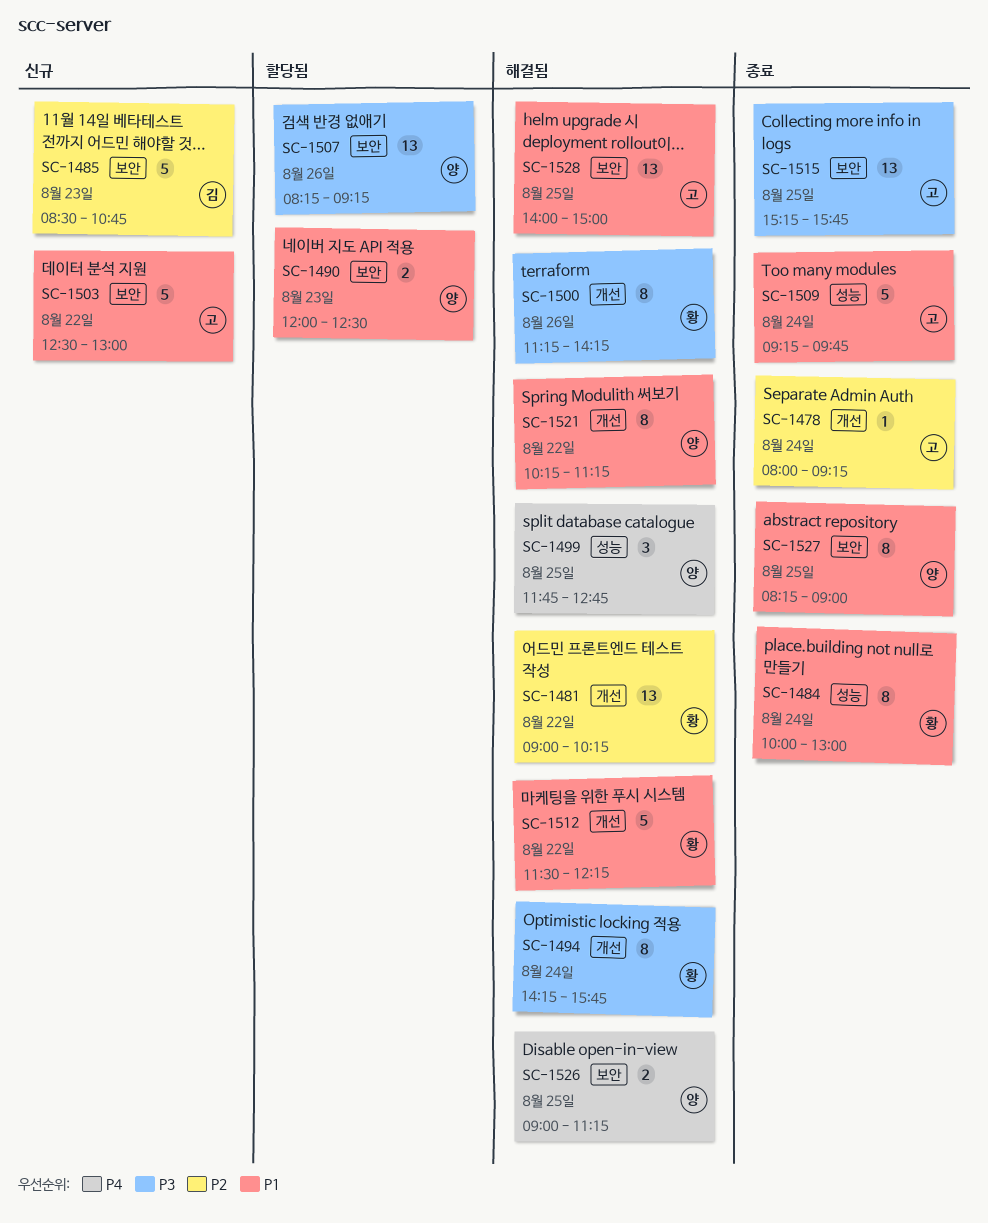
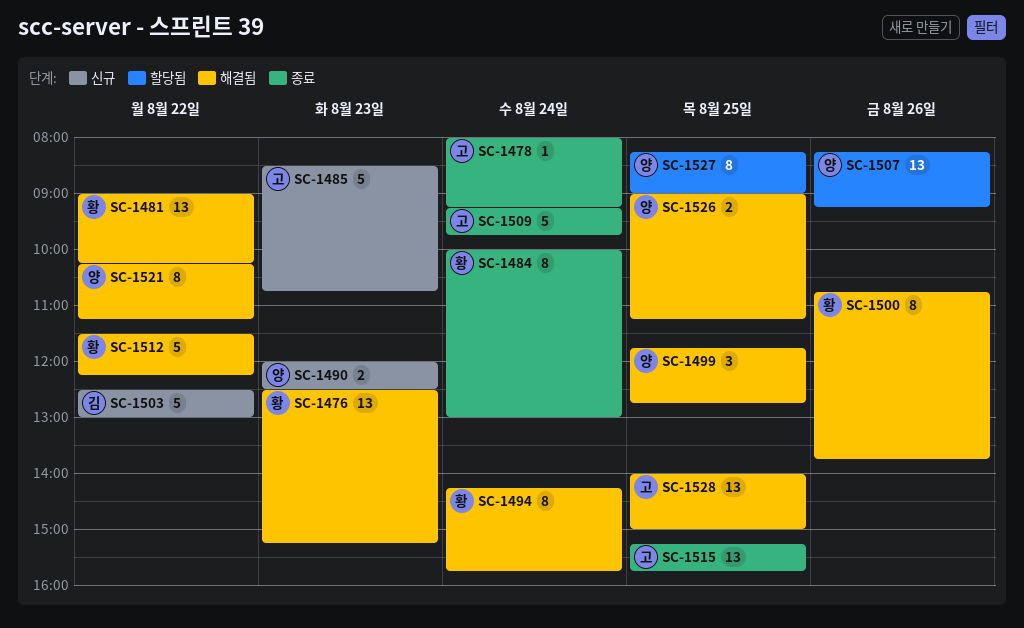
SC-1476: none -> present
SC-1485, owner: 김 -> 고
SC-1490, status: 할당됨 -> 신규
SC-1500, begins: 11:15 -> 10:45
SC-1500, ends: 14:15 -> 13:45
SC-1503, owner: 고 -> 김
SC-1527, status: 종료 -> 할당됨

